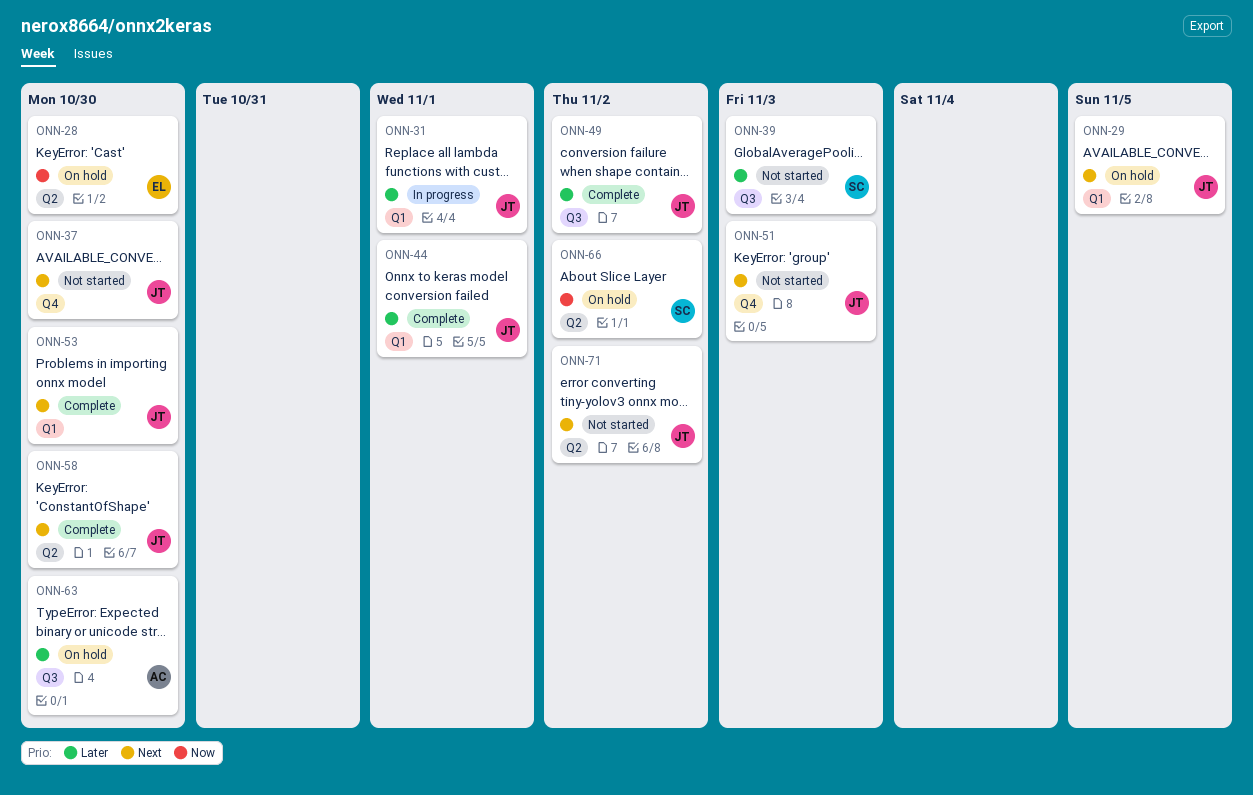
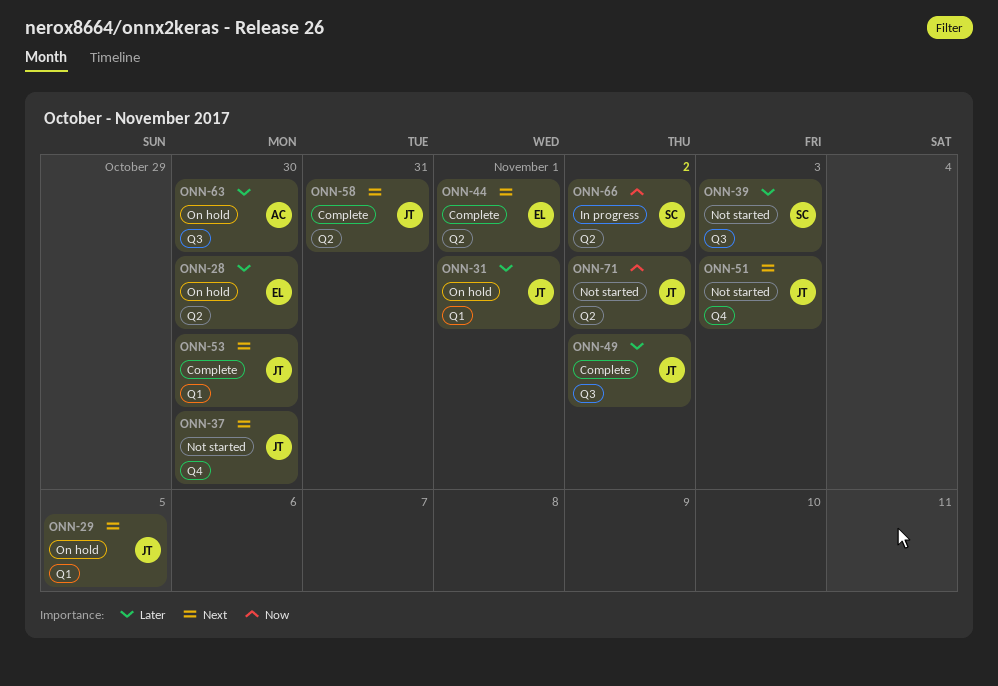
ONN-28, priority: Now -> Later
ONN-31, status: In progress -> On hold
ONN-44, owner: JT -> EL
ONN-44, priority: Later -> Next
ONN-44, label: Q1 -> Q2
ONN-58, due: Oct 30 -> Oct 31
ONN-66, status: On hold -> In progress
ONN-71, priority: Next -> Now

